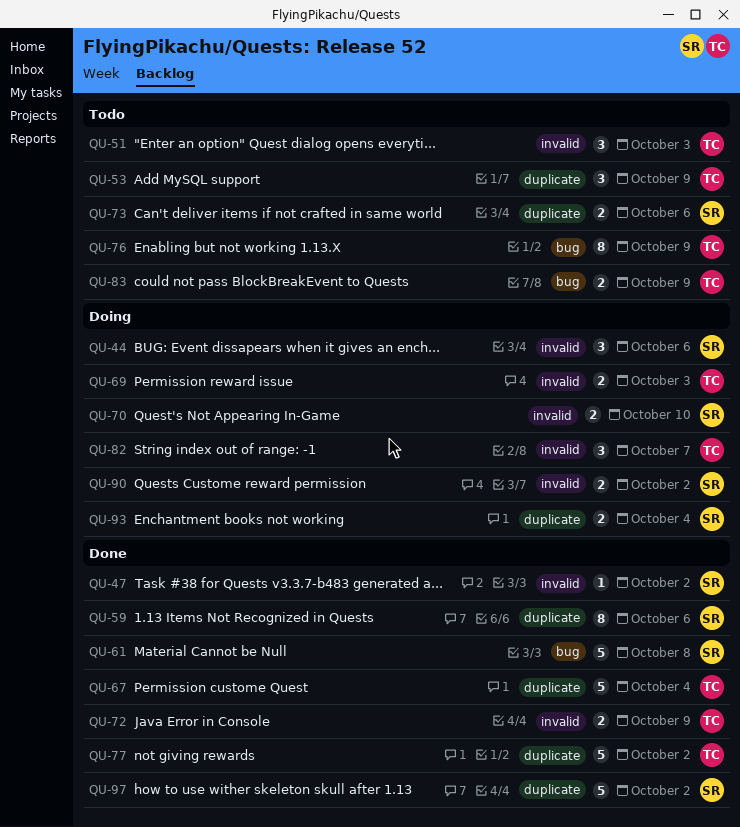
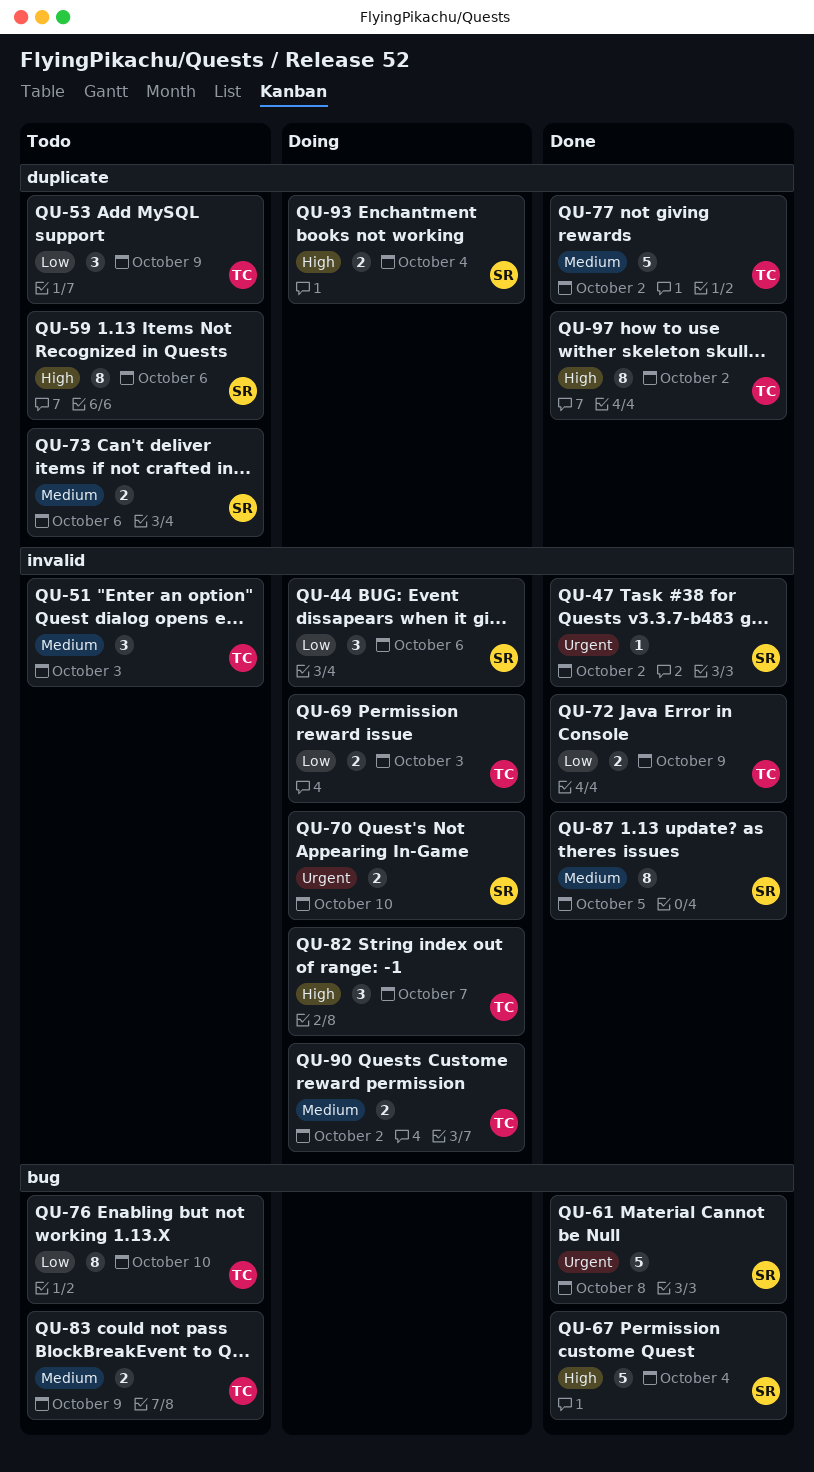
QU-59, status: Done -> Todo
QU-67, owner: TC -> SR
QU-67, label: duplicate -> bug
QU-76, due: Oct 9 -> Oct 10
QU-87: none -> present
QU-90, owner: SR -> TC
QU-97, owner: SR -> TC
QU-97, estimate: 5 -> 8

